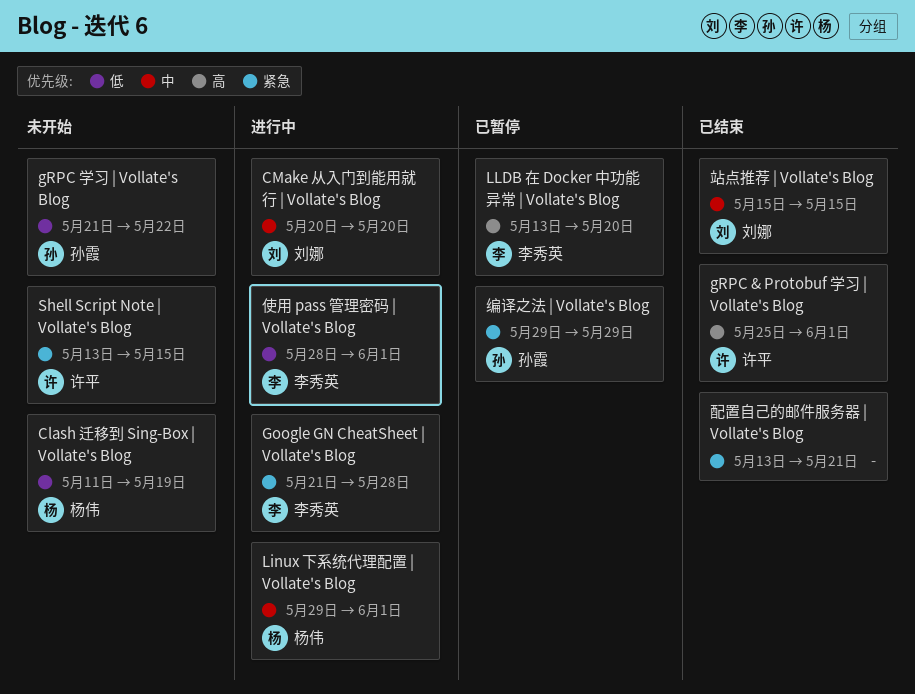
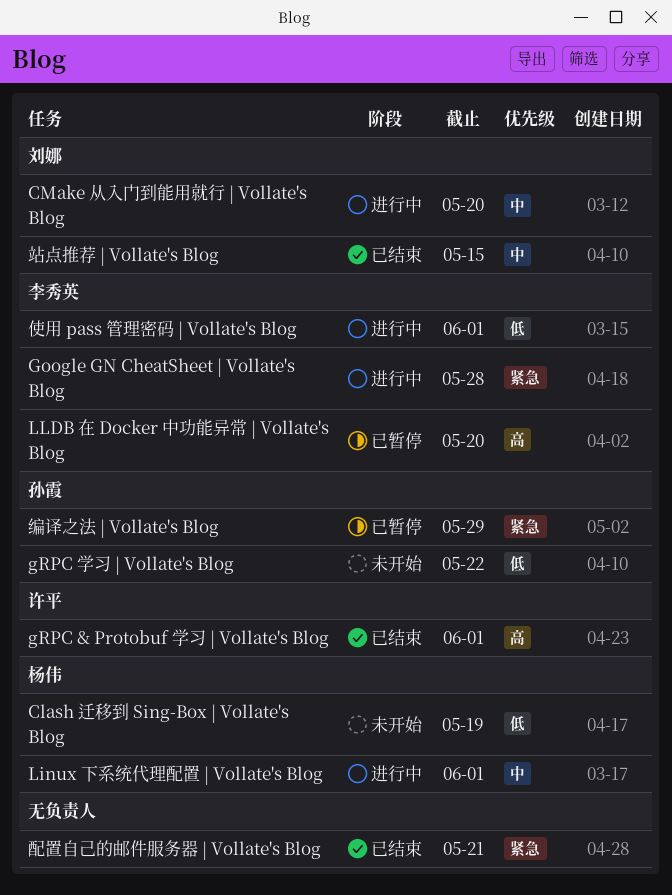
Shell Script Note | Vollate's Blog: present -> none

